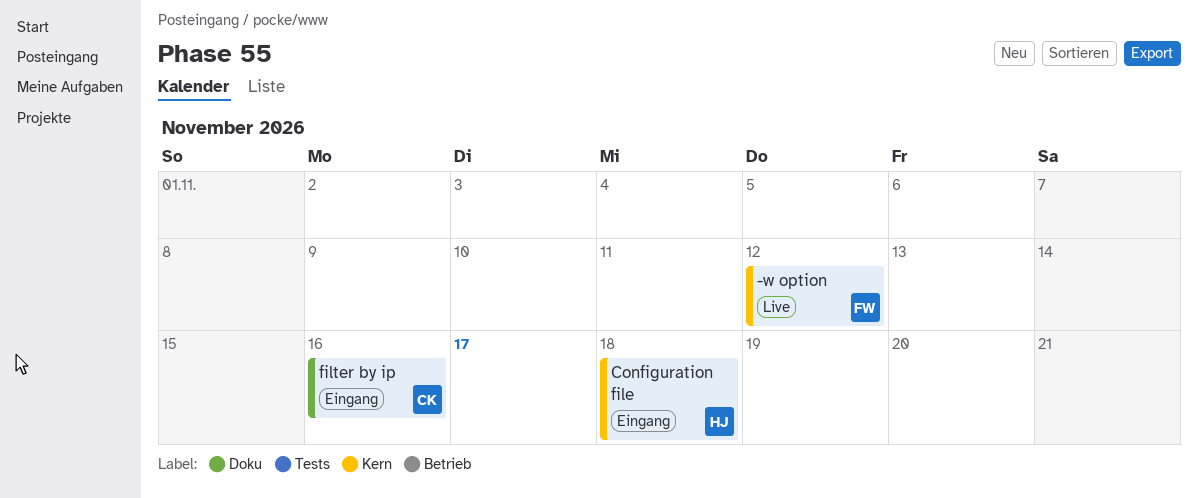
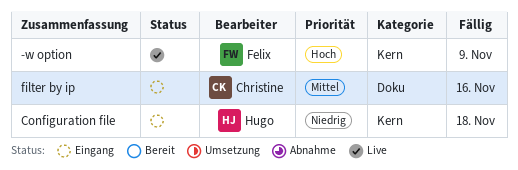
-w option, due: Nov 12 -> Nov 9

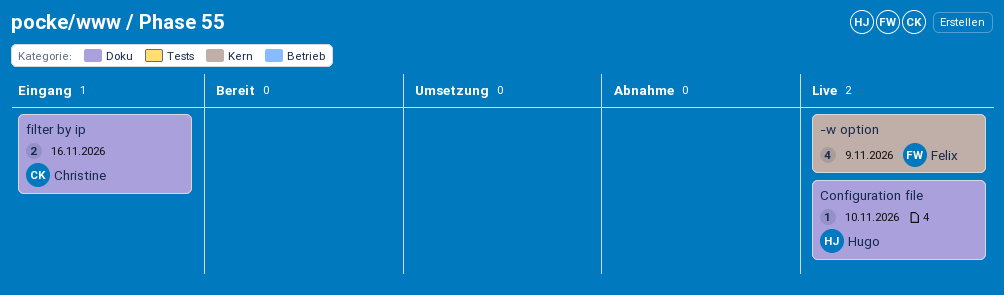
Configuration file, status: Eingang -> Live
Configuration file, label: Kern -> Doku
Configuration file, due: Nov 18 -> Nov 10

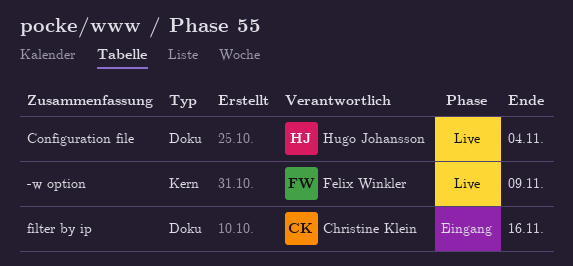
Configuration file, due: Nov 10 -> Nov 4

